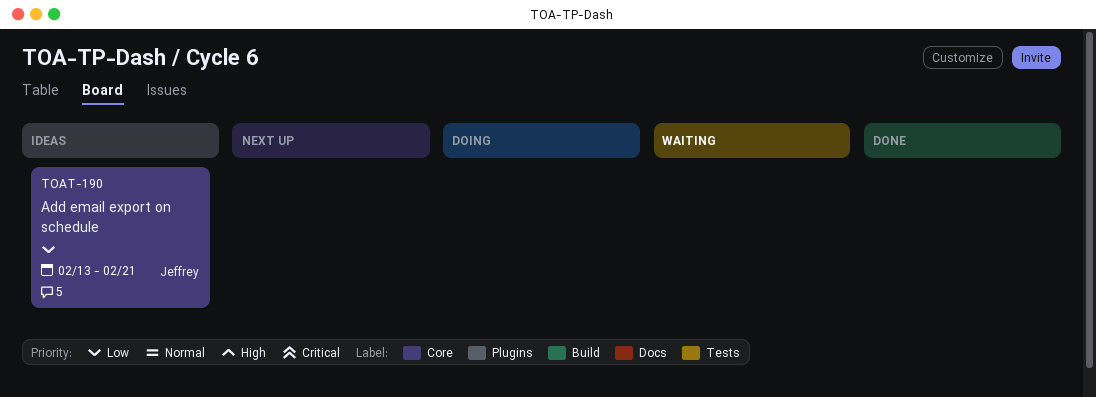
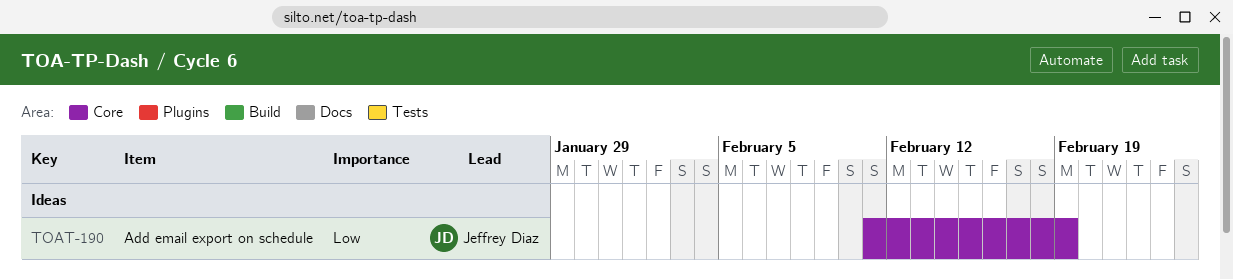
TOAT-190, start: Feb 13 -> Feb 11
TOAT-190, due: Feb 21 -> Feb 19

